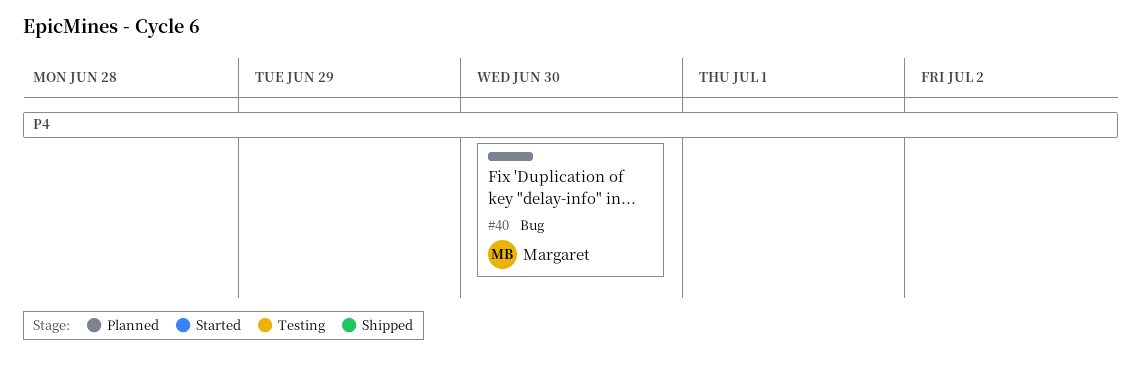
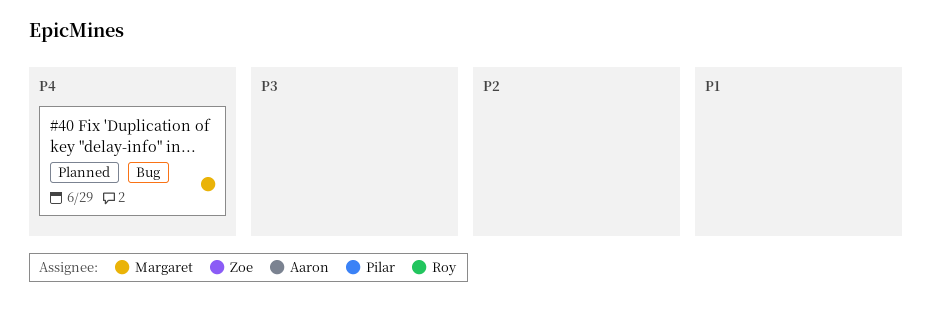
#40, due: Jun 30 -> Jun 29

